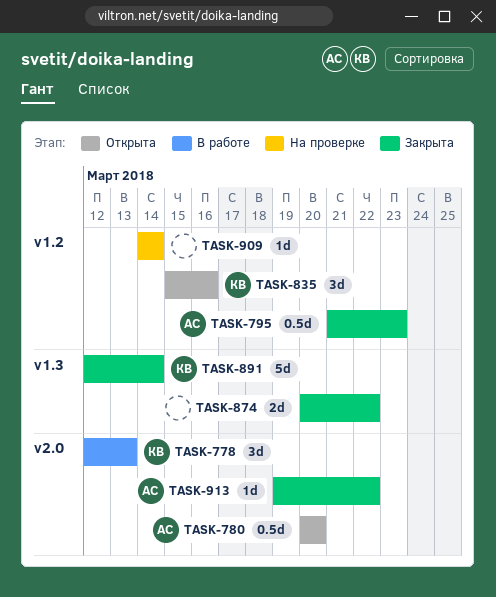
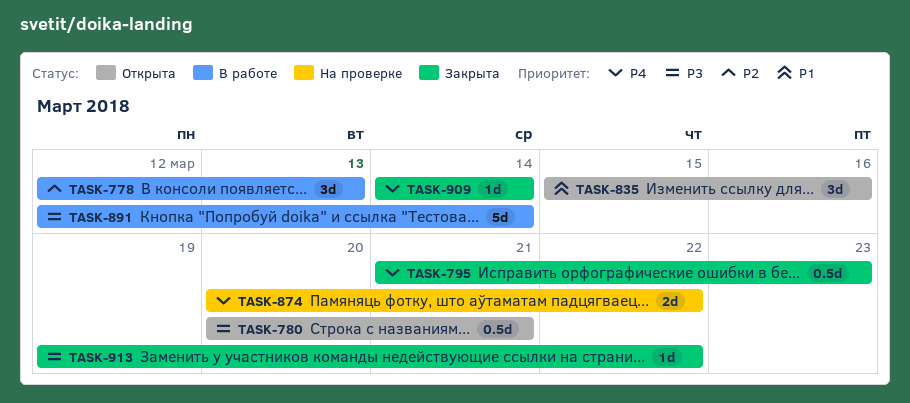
TASK-780, due: Mar 20 -> Mar 21
TASK-874, status: Закрыта -> На проверке
TASK-891, status: Закрыта -> В работе
TASK-909, status: На проверке -> Закрыта

